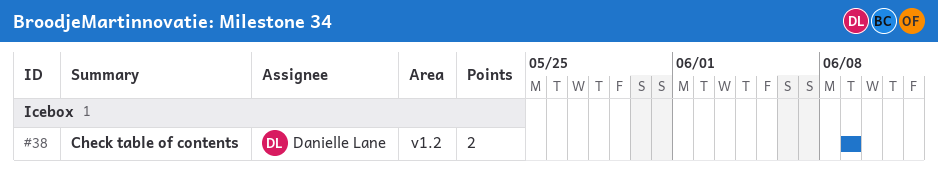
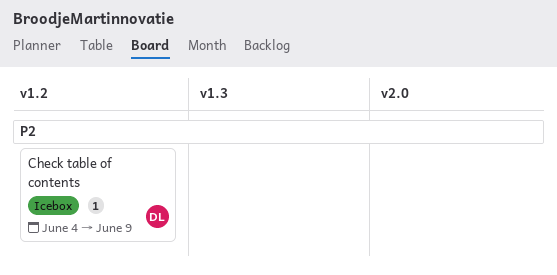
Check table of contents, estimate: 2 -> 1
Check table of contents, start: Jun 9 -> Jun 4

